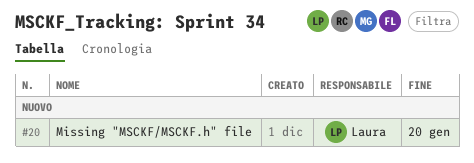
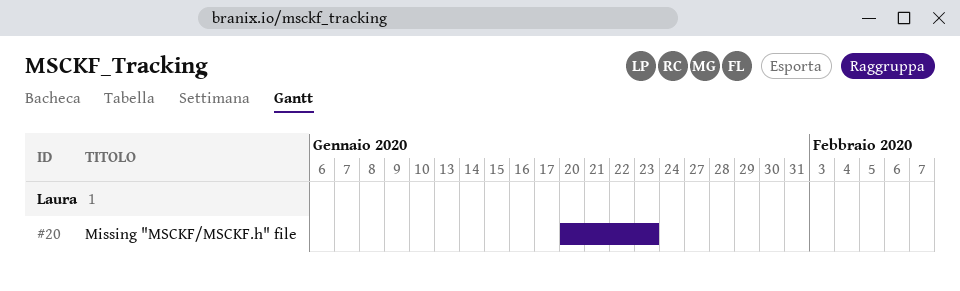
#20, due: Jan 20 -> Jan 23

